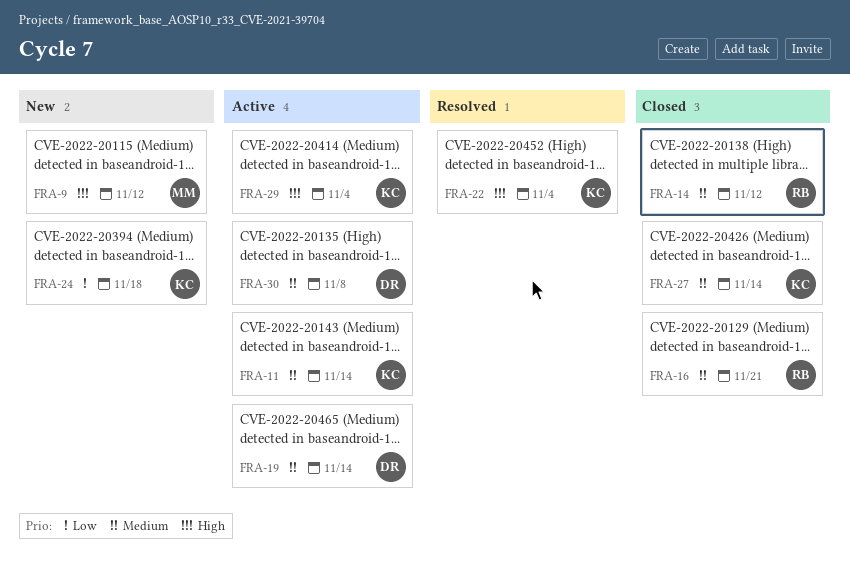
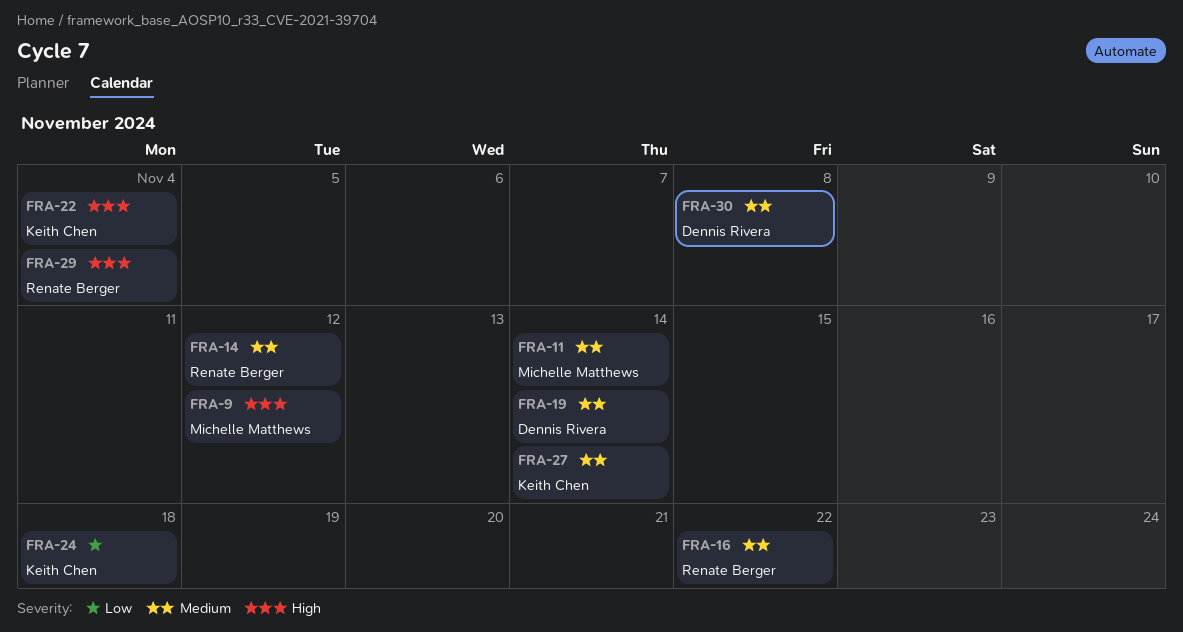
FRA-11, owner: Keith Chen -> Michelle Matthews
FRA-16, due: Nov 21 -> Nov 22
FRA-29, owner: Keith Chen -> Renate Berger

